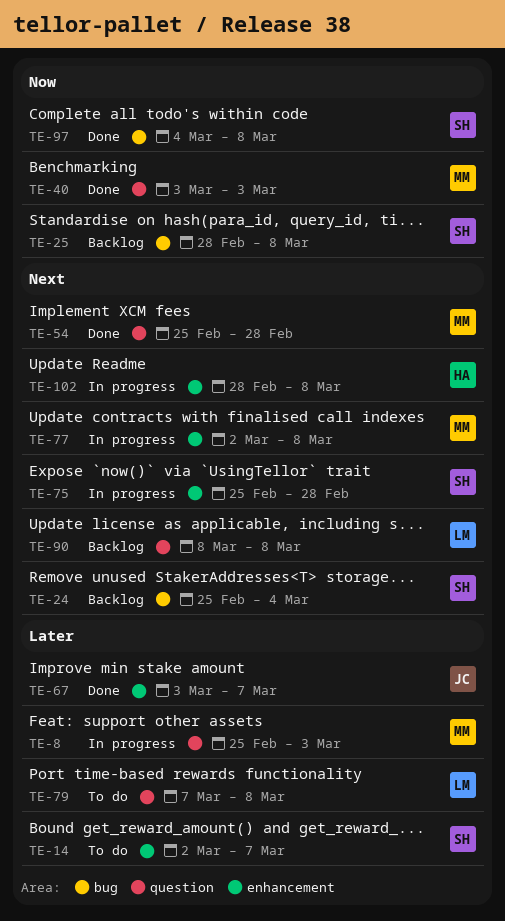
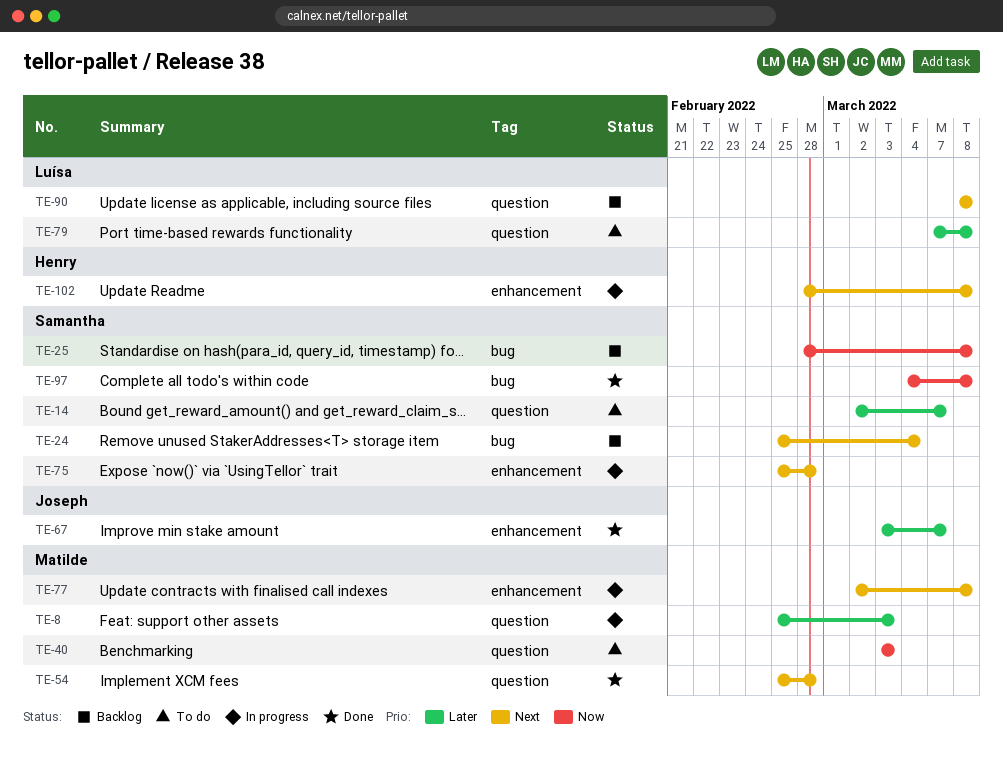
TE-14, label: enhancement -> question
TE-40, status: Done -> To do

